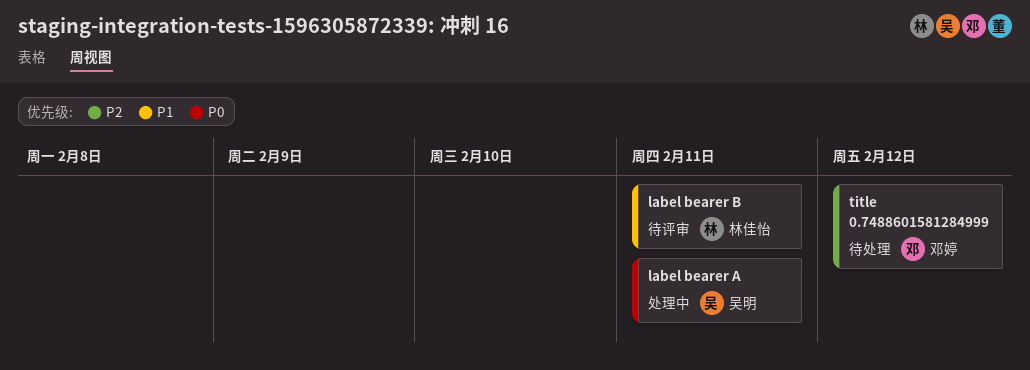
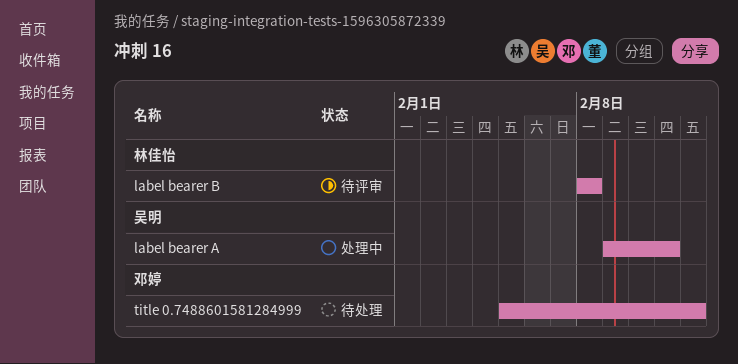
label bearer B, due: Feb 11 -> Feb 8

